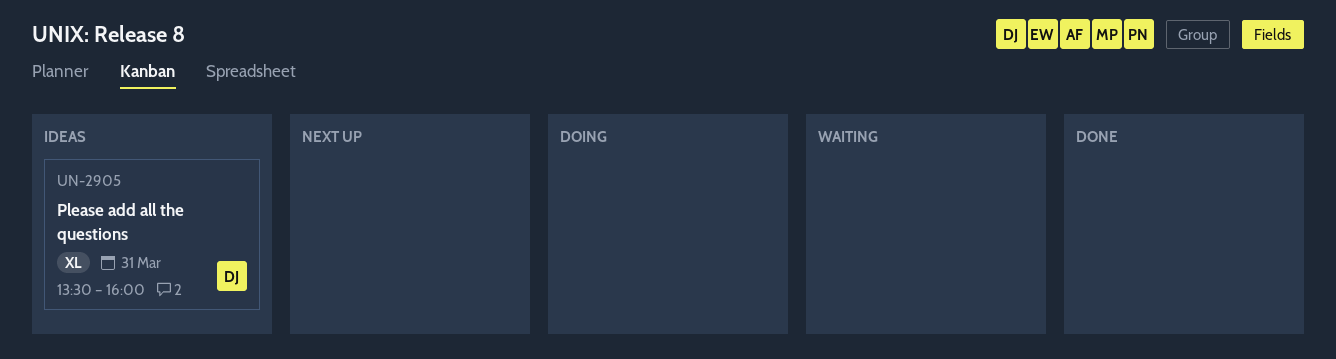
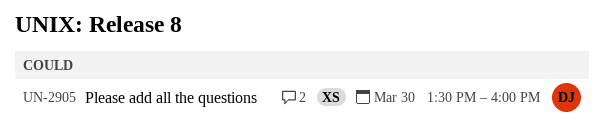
UN-2905, estimate: XL -> XS
UN-2905, day: Mar 31 -> Mar 30

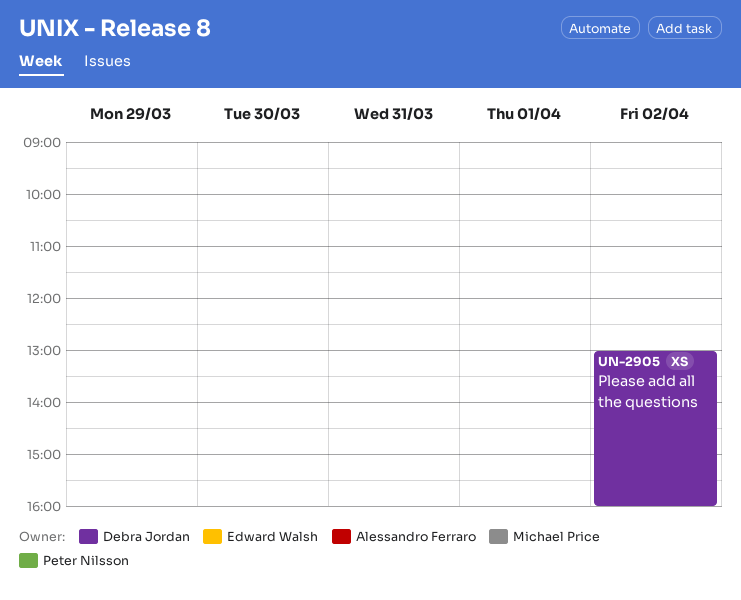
UN-2905, day: Mar 30 -> Apr 2
UN-2905, begins: 13:30 -> 13:00

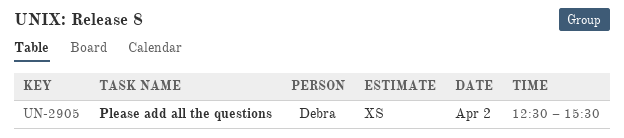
UN-2905, begins: 13:00 -> 12:30
UN-2905, ends: 16:00 -> 15:30

